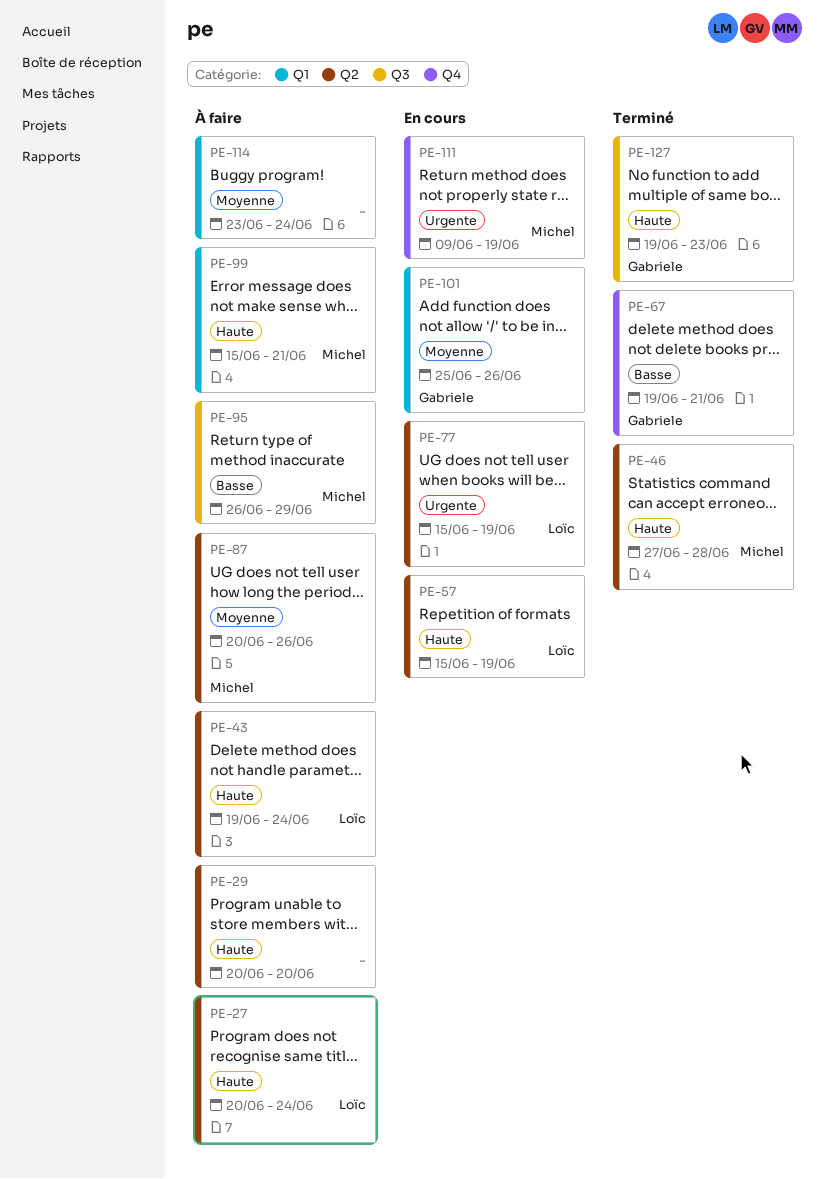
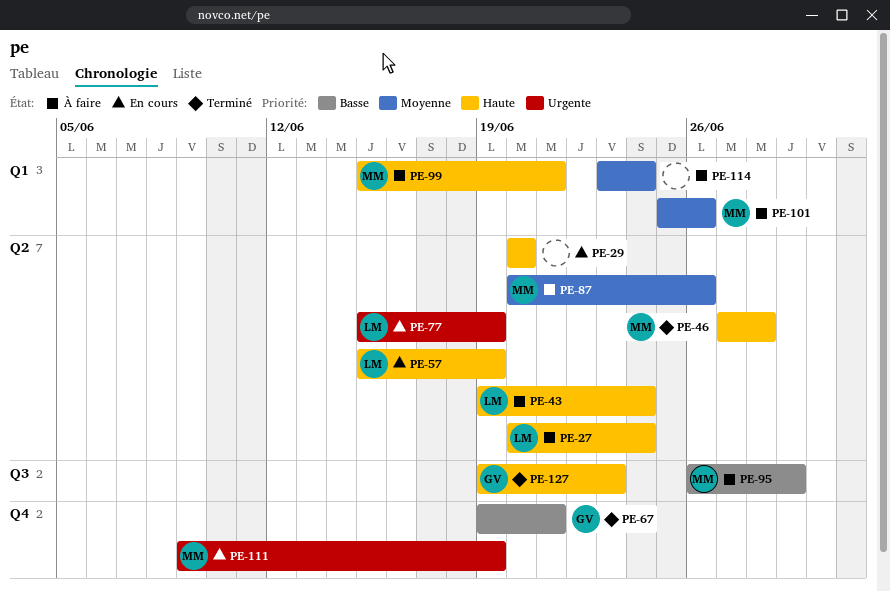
PE-29, status: À faire -> En cours
PE-101, status: En cours -> À faire
PE-101, owner: Gabriele -> Michel

